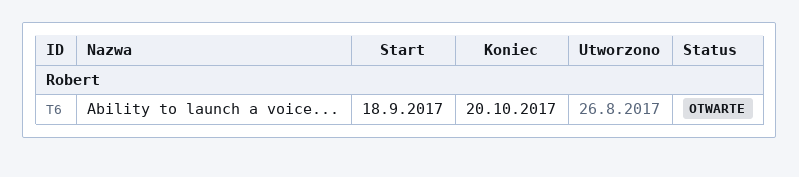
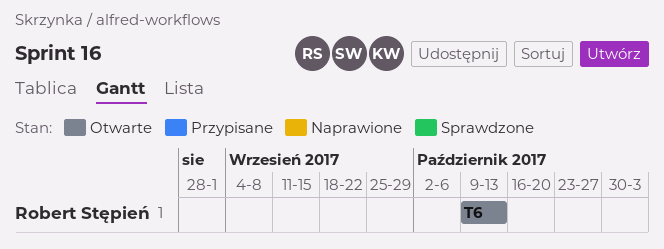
T6, start: Sep 18 -> Oct 9
T6, due: Oct 20 -> Oct 13

